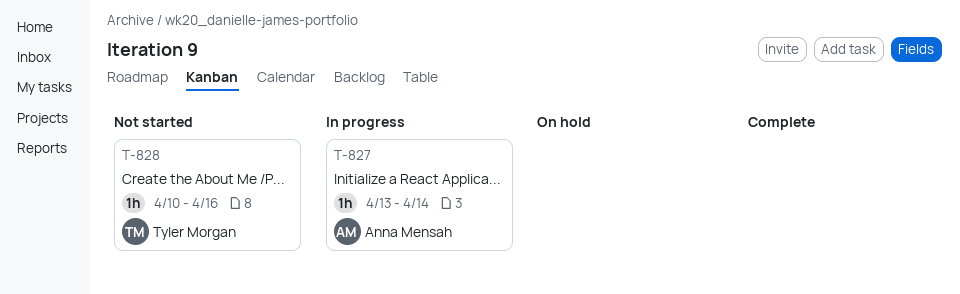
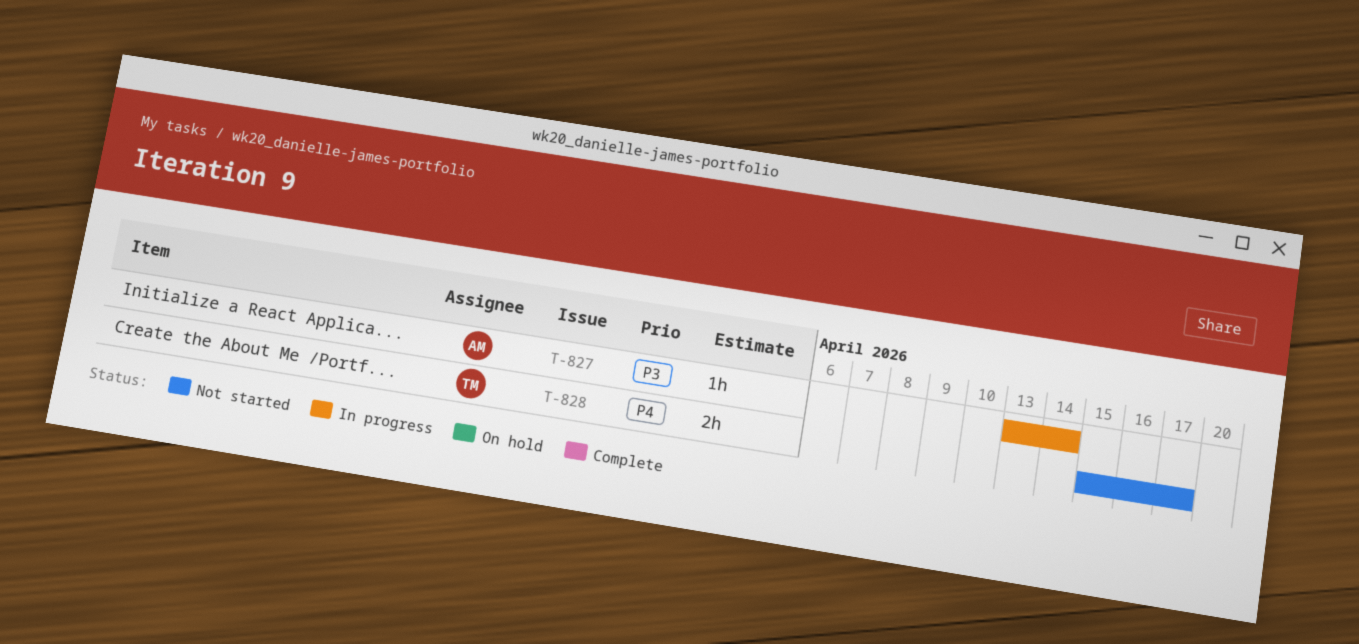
T-828, estimate: 1h -> 2h
T-828, start: Apr 10 -> Apr 15
T-828, due: Apr 16 -> Apr 17

